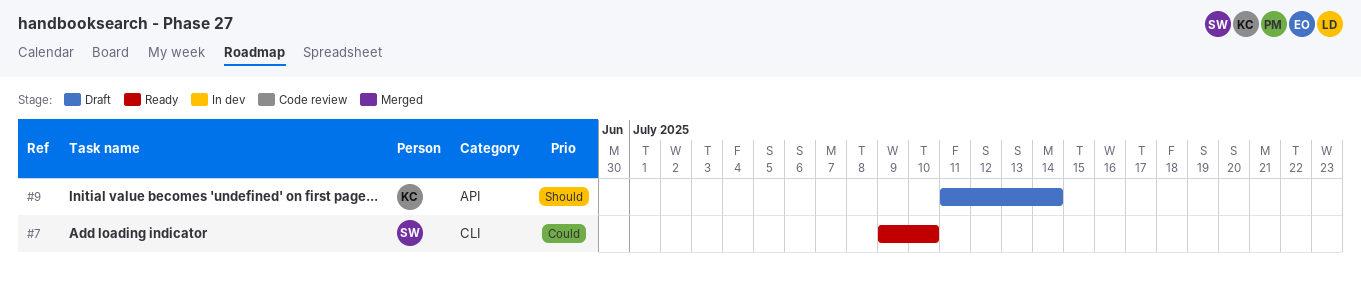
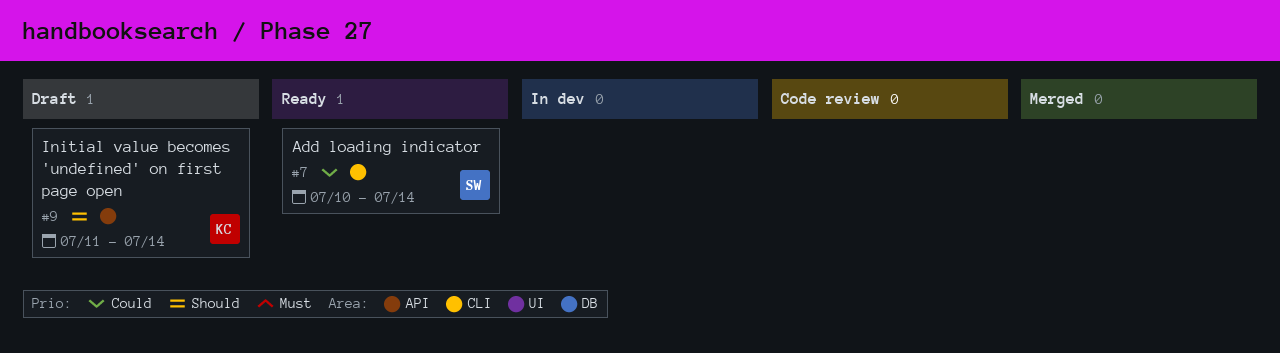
#7, start: Jul 9 -> Jul 10
#7, due: Jul 10 -> Jul 14

